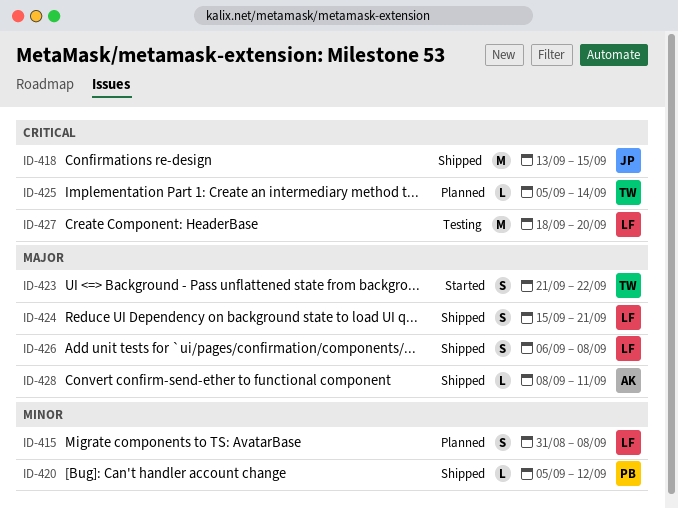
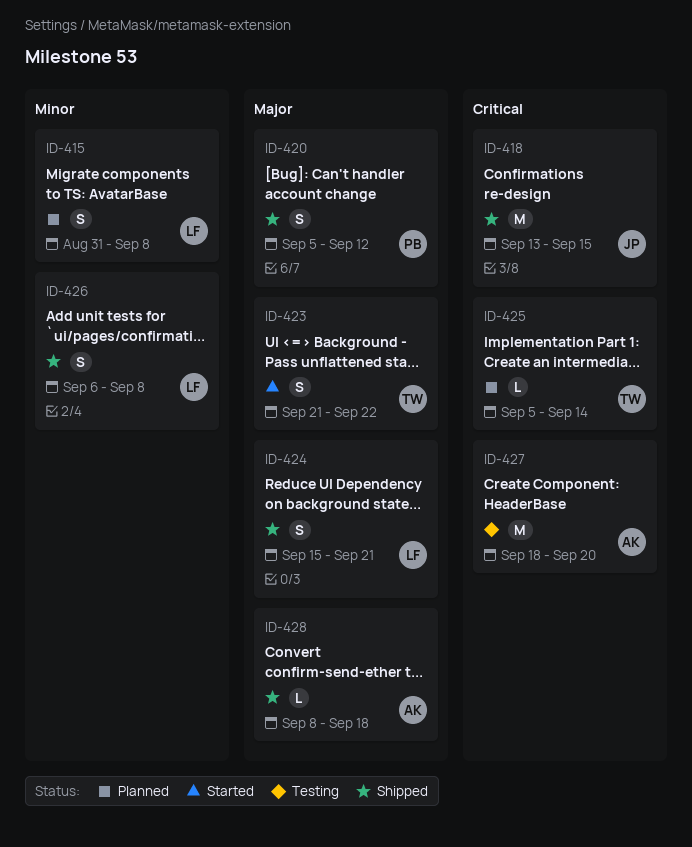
ID-420, priority: Minor -> Major
ID-420, estimate: L -> S
ID-426, priority: Major -> Minor
ID-427, owner: LF -> AK
ID-428, due: Sep 11 -> Sep 18

